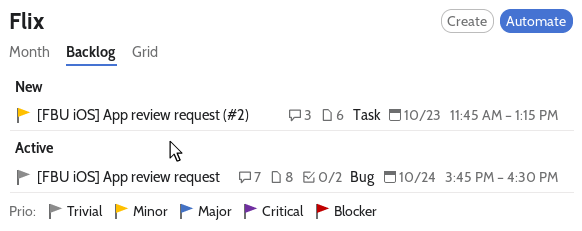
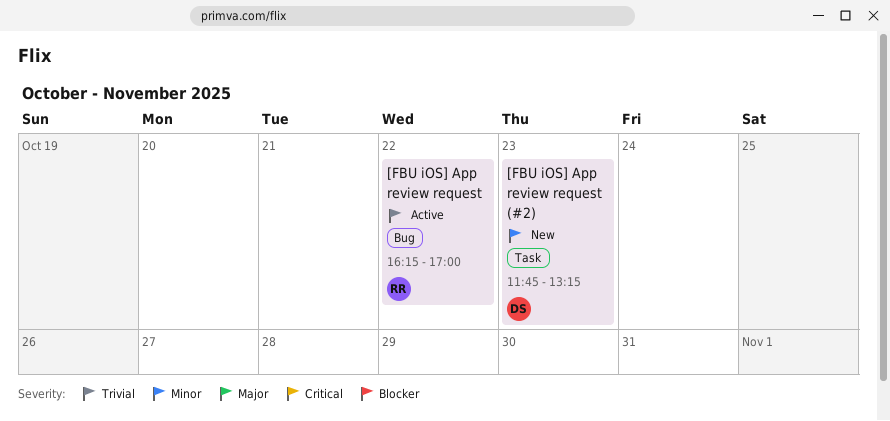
[FBU iOS] App review request, day: Oct 24 -> Oct 22
[FBU iOS] App review request, begins: 15:45 -> 16:15
[FBU iOS] App review request, ends: 16:30 -> 17:00

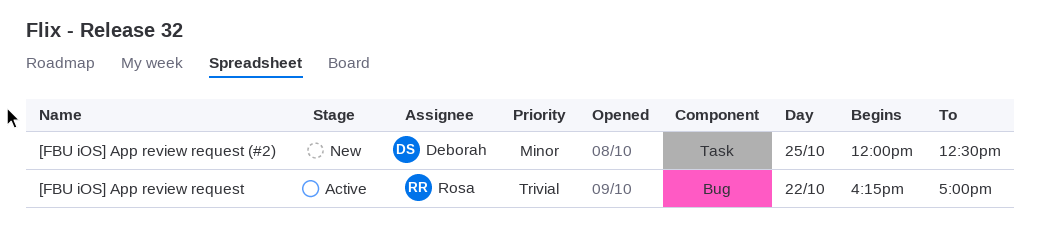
[FBU iOS] App review request (#2), day: Oct 23 -> Oct 25
[FBU iOS] App review request (#2), begins: 11:45 -> 12:00
[FBU iOS] App review request (#2), ends: 13:15 -> 12:30

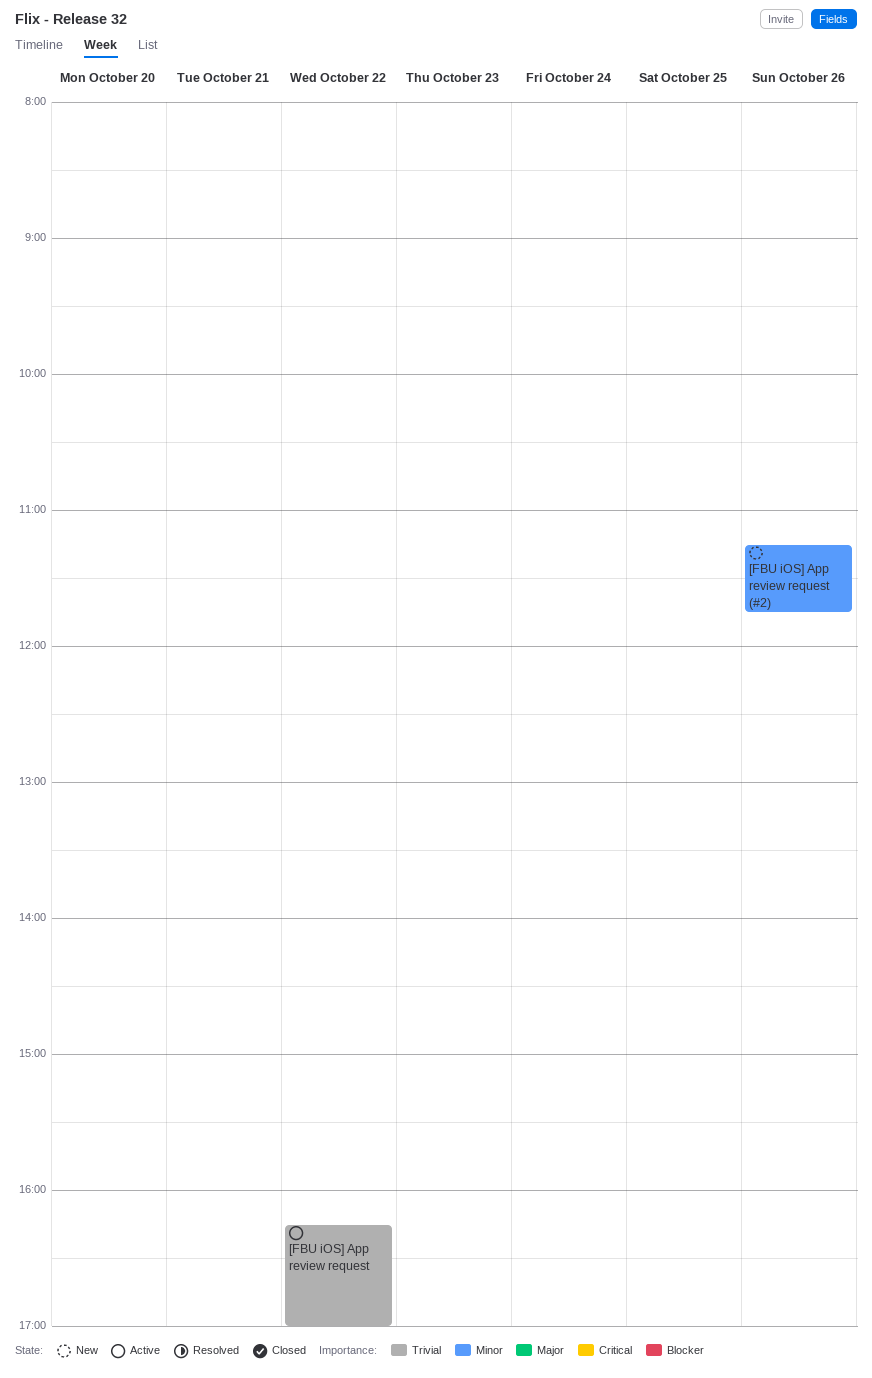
[FBU iOS] App review request (#2), day: Oct 25 -> Oct 26
[FBU iOS] App review request (#2), begins: 12:00 -> 11:15
[FBU iOS] App review request (#2), ends: 12:30 -> 11:45

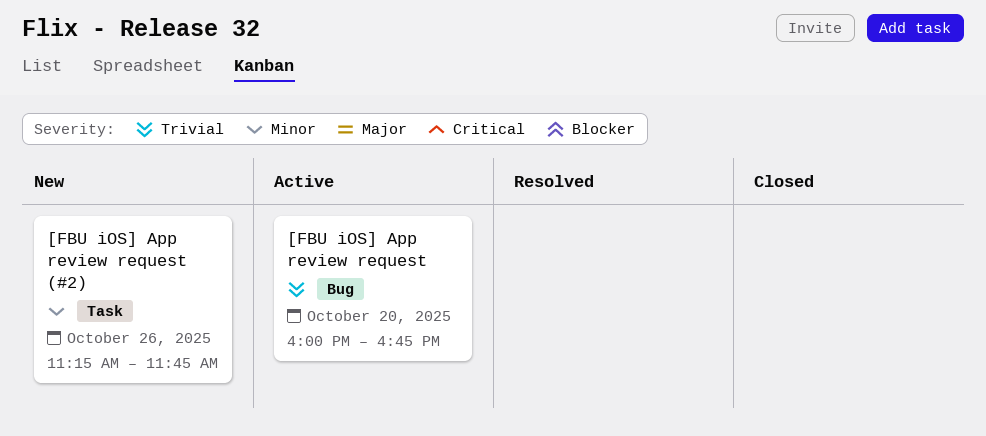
[FBU iOS] App review request, day: Oct 22 -> Oct 20
[FBU iOS] App review request, begins: 16:15 -> 16:00
[FBU iOS] App review request, ends: 17:00 -> 16:45

